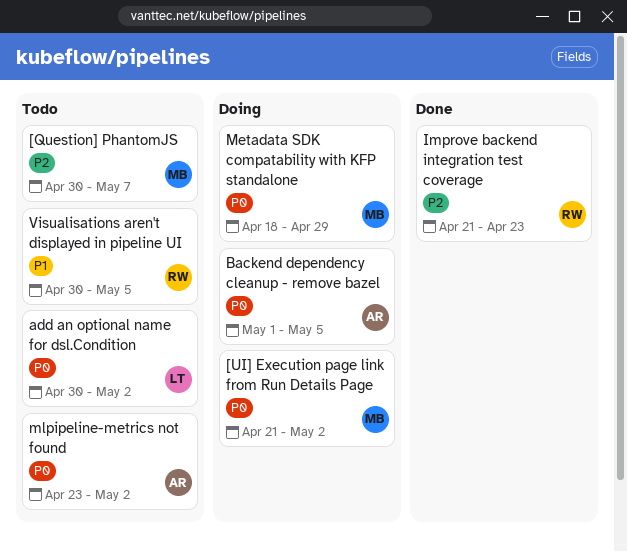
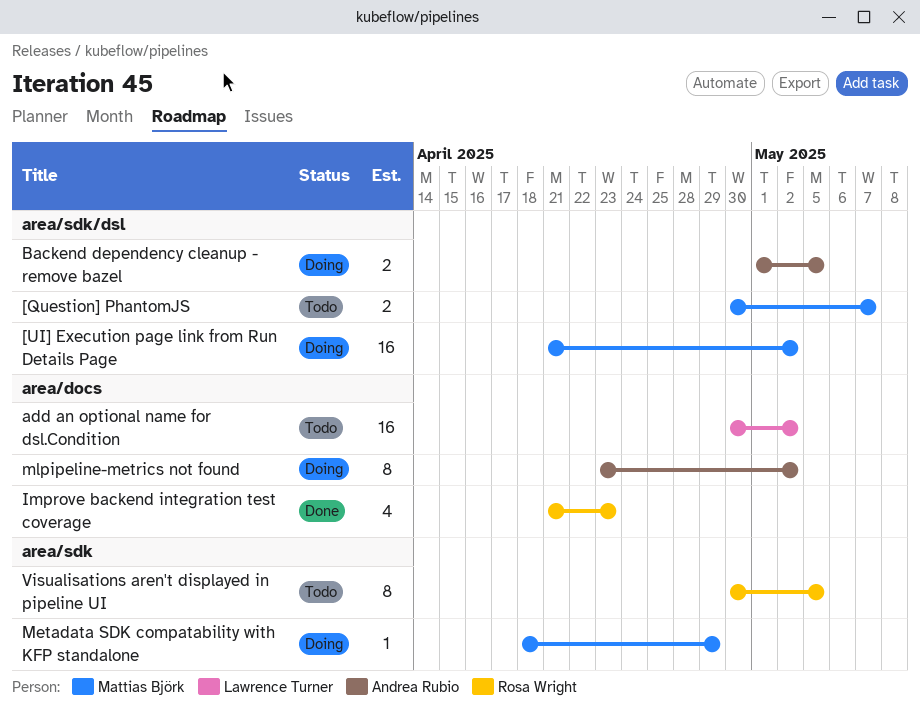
mlpipeline-metrics not found, status: Todo -> Doing

